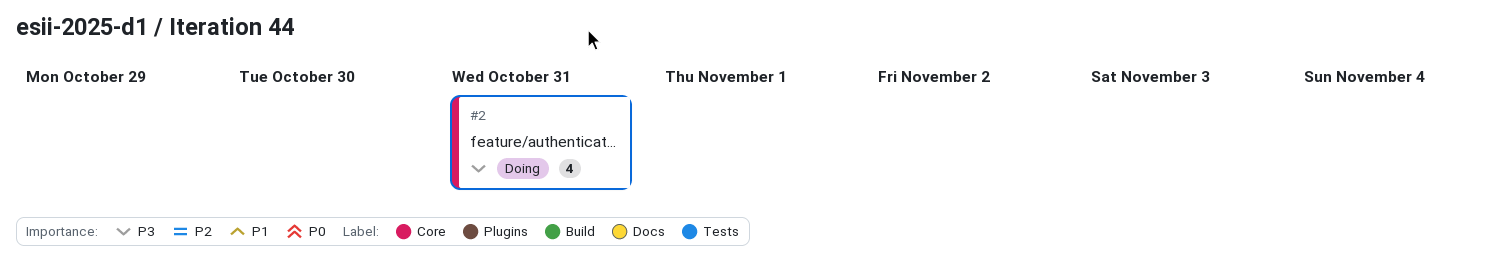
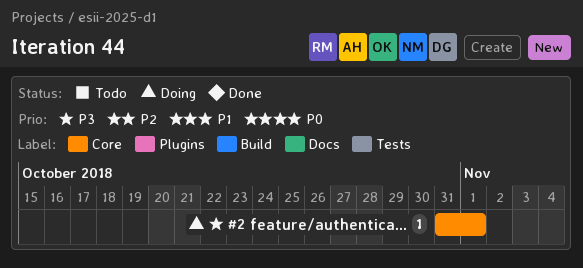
#2, estimate: 4 -> 1
#2, due: Oct 31 -> Nov 1

